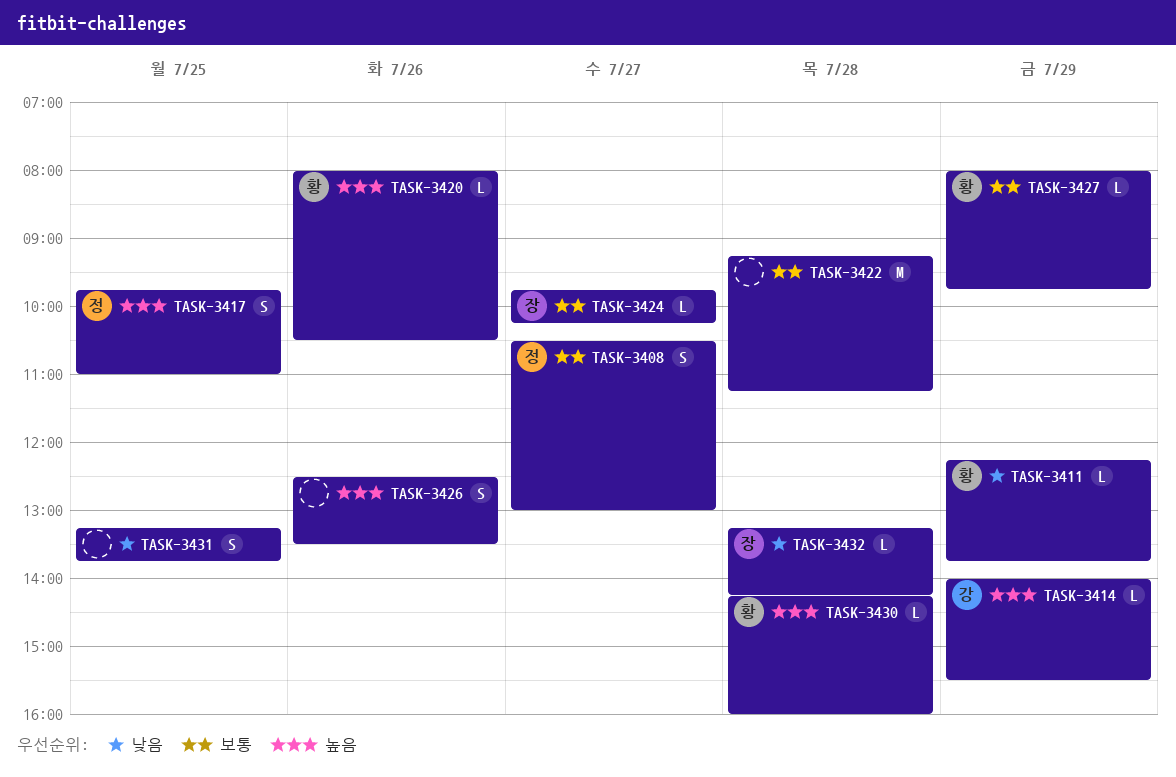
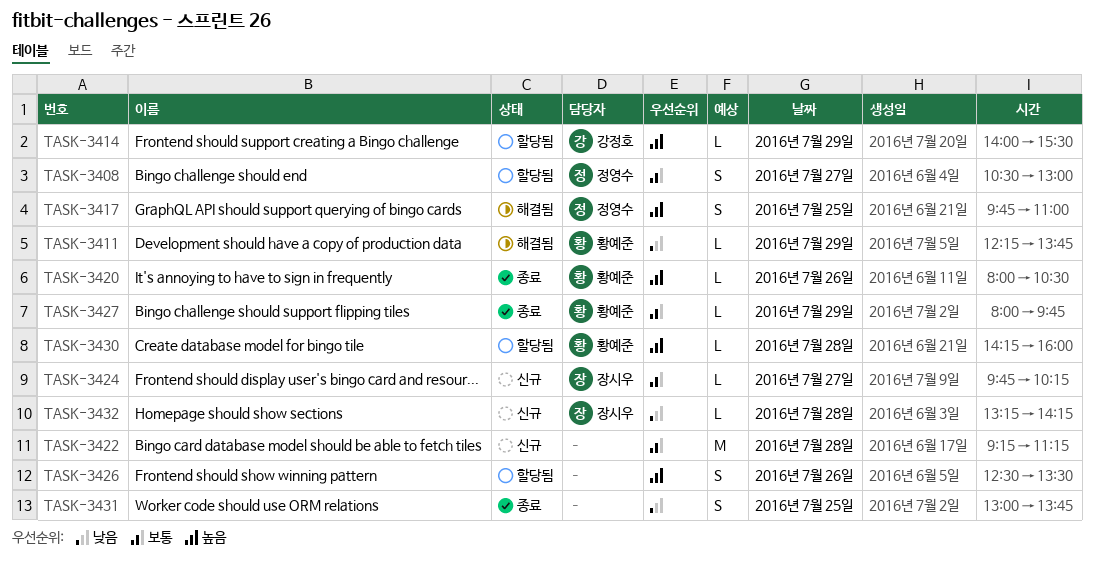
TASK-3431, begins: 13:15 -> 13:00

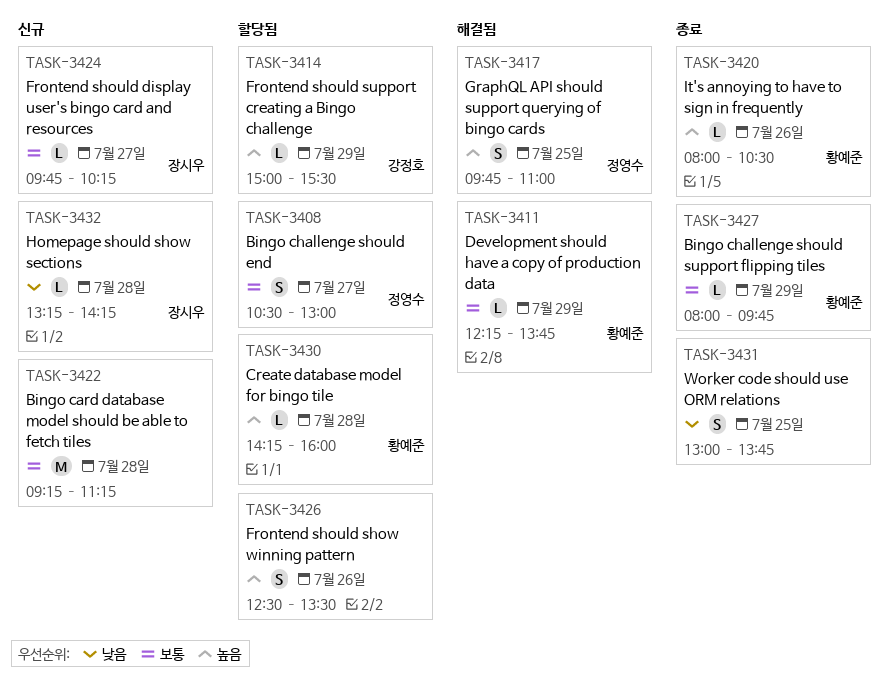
TASK-3411, priority: 낮음 -> 보통
TASK-3414, begins: 14:00 -> 15:00

